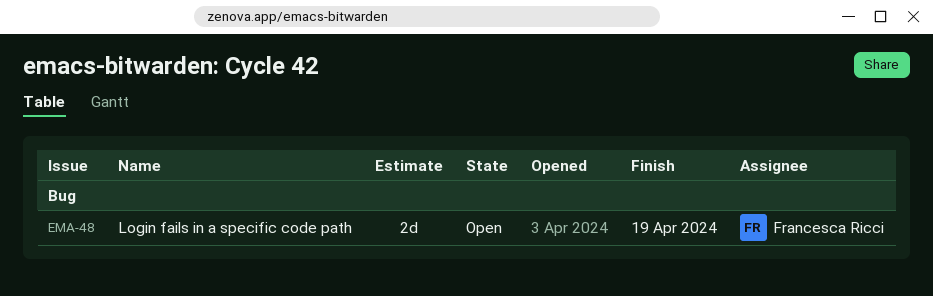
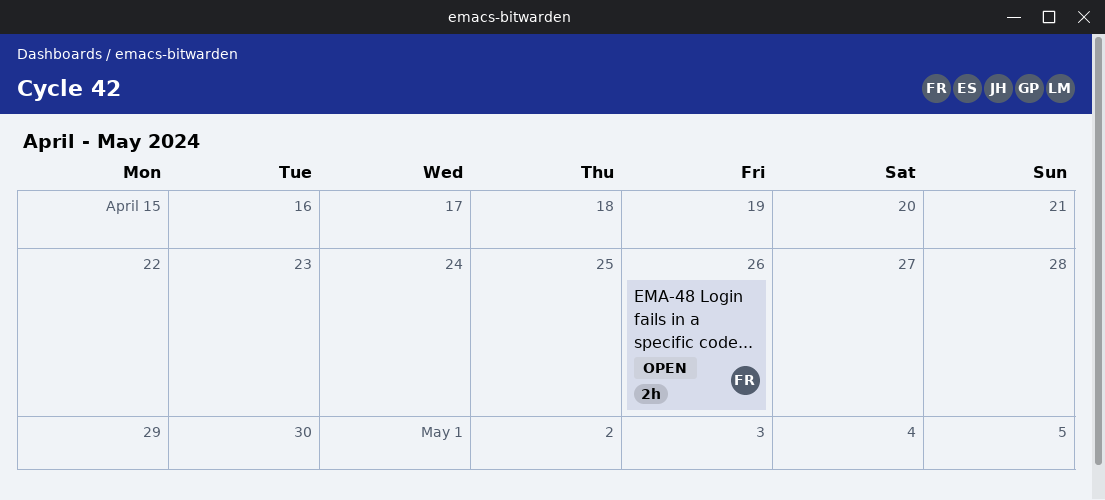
EMA-48, estimate: 2d -> 2h
EMA-48, due: Apr 19 -> Apr 26

